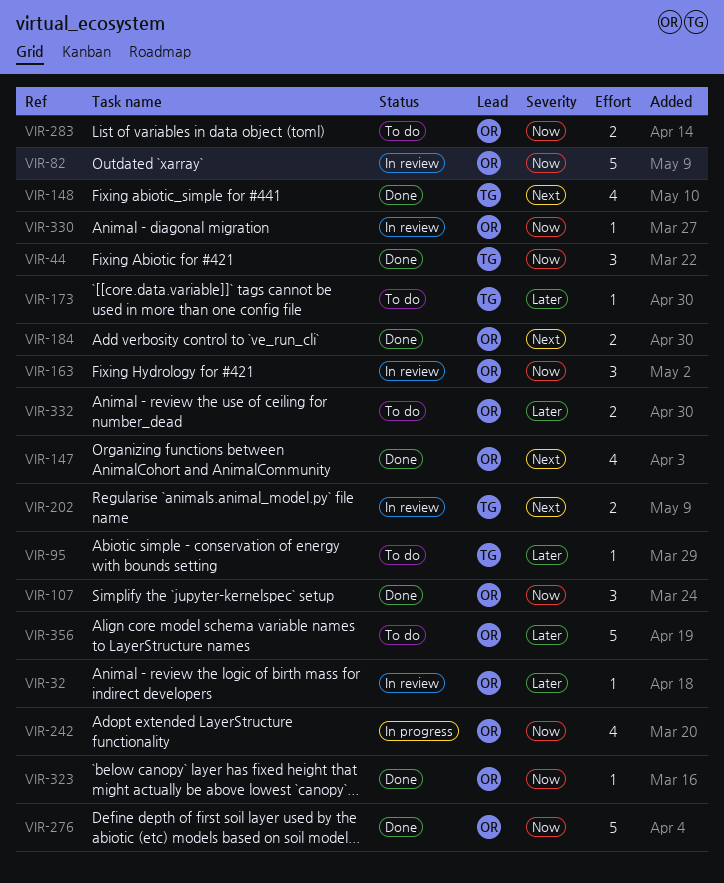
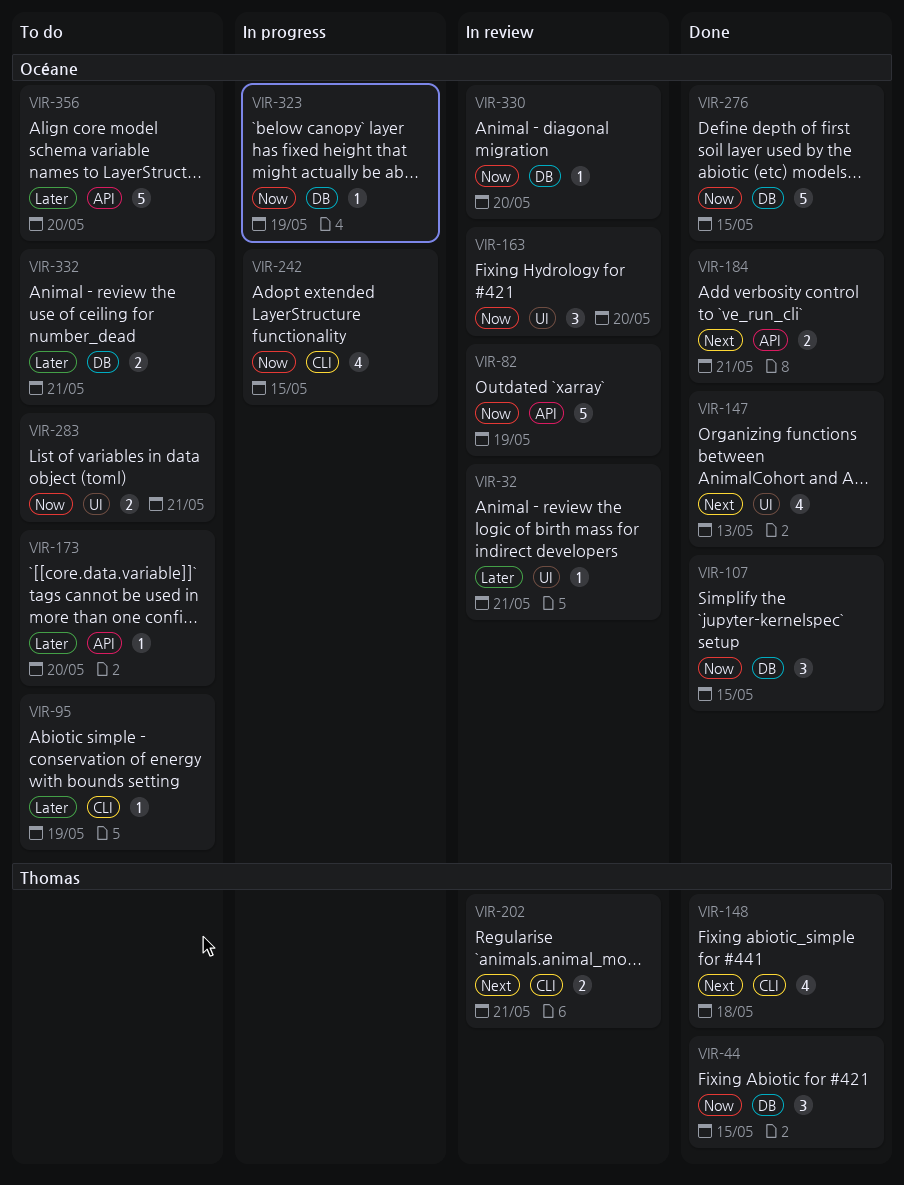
VIR-95, owner: Thomas -> Océane
VIR-173, owner: Thomas -> Océane
VIR-323, status: Done -> In progress

